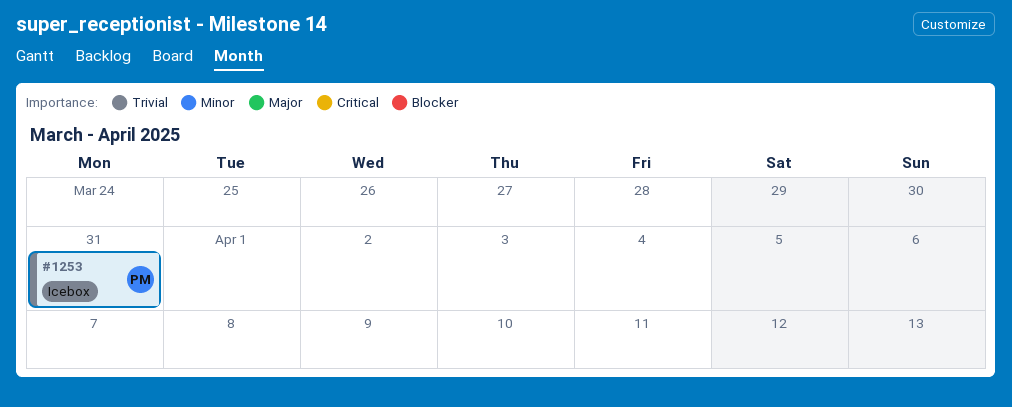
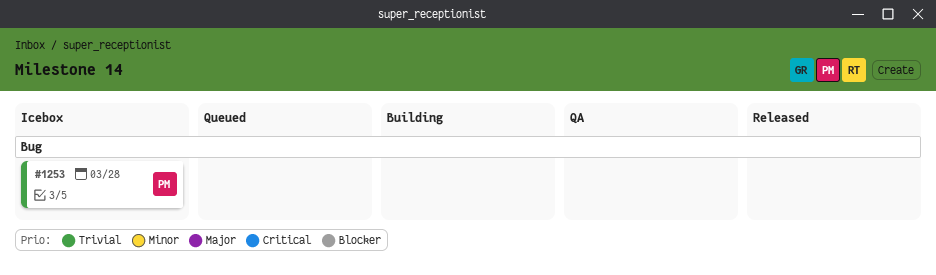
#1253, due: Mar 31 -> Mar 28

